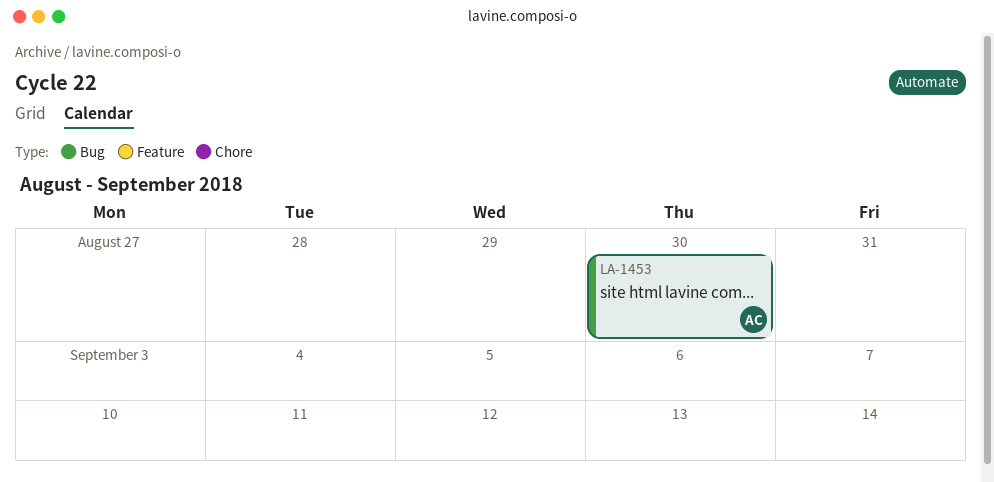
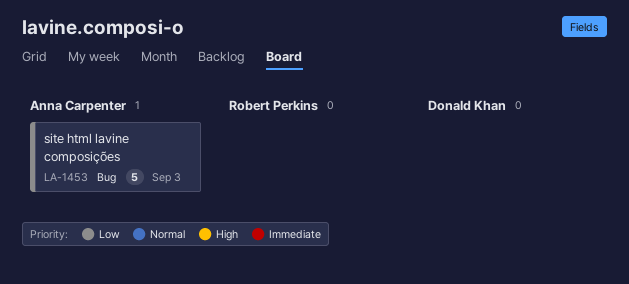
LA-1453, due: Aug 30 -> Sep 3

